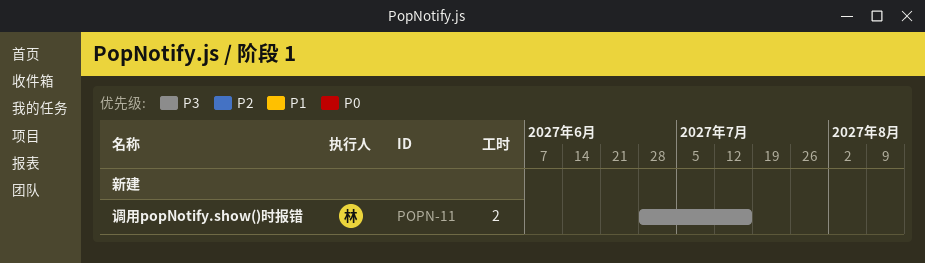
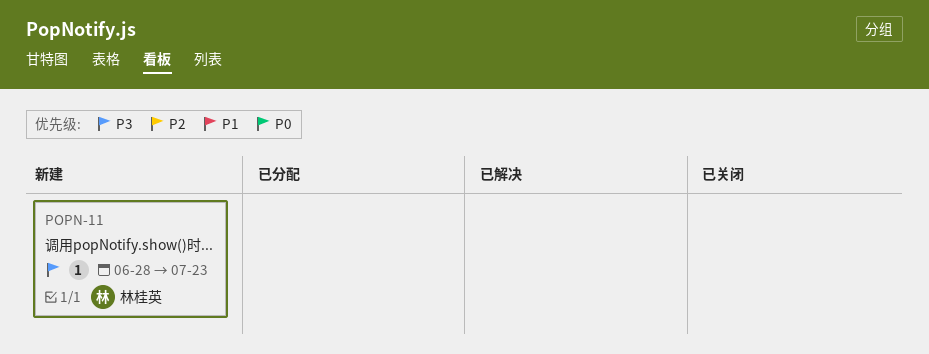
POPN-11, estimate: 2 -> 1
POPN-11, due: Jul 16 -> Jul 23

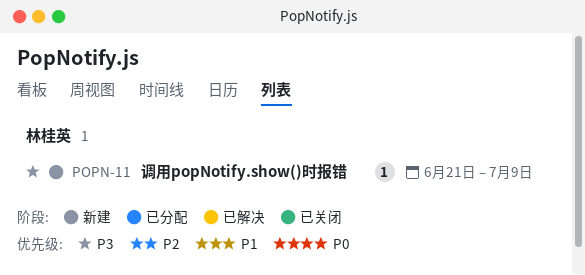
POPN-11, start: Jun 28 -> Jun 21
POPN-11, due: Jul 23 -> Jul 9

